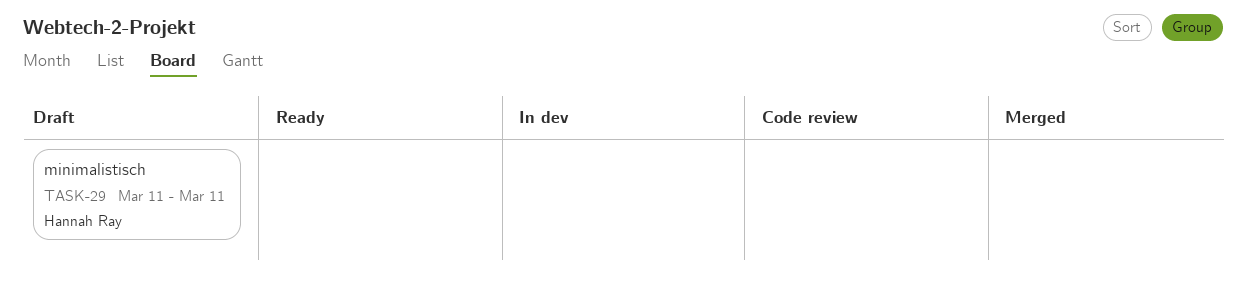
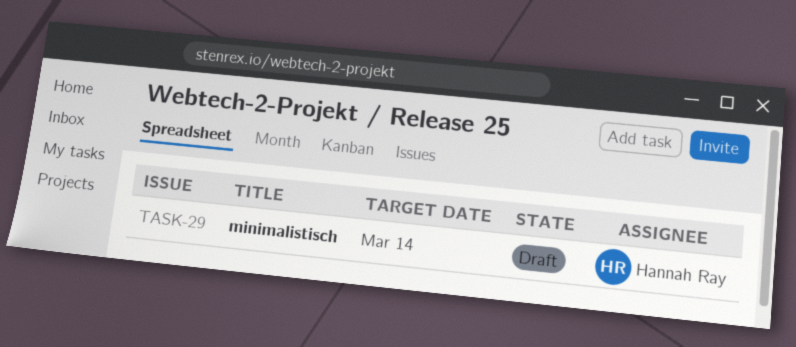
TASK-29, due: Mar 11 -> Mar 14

